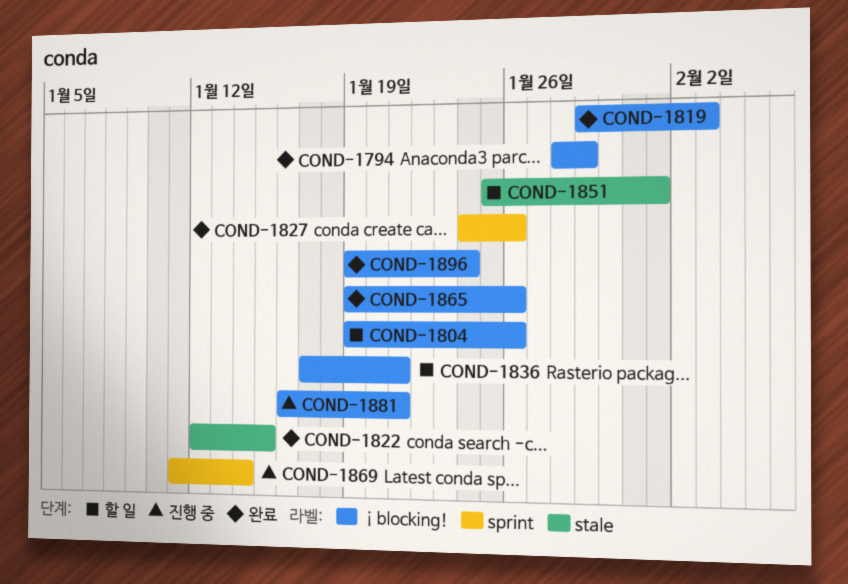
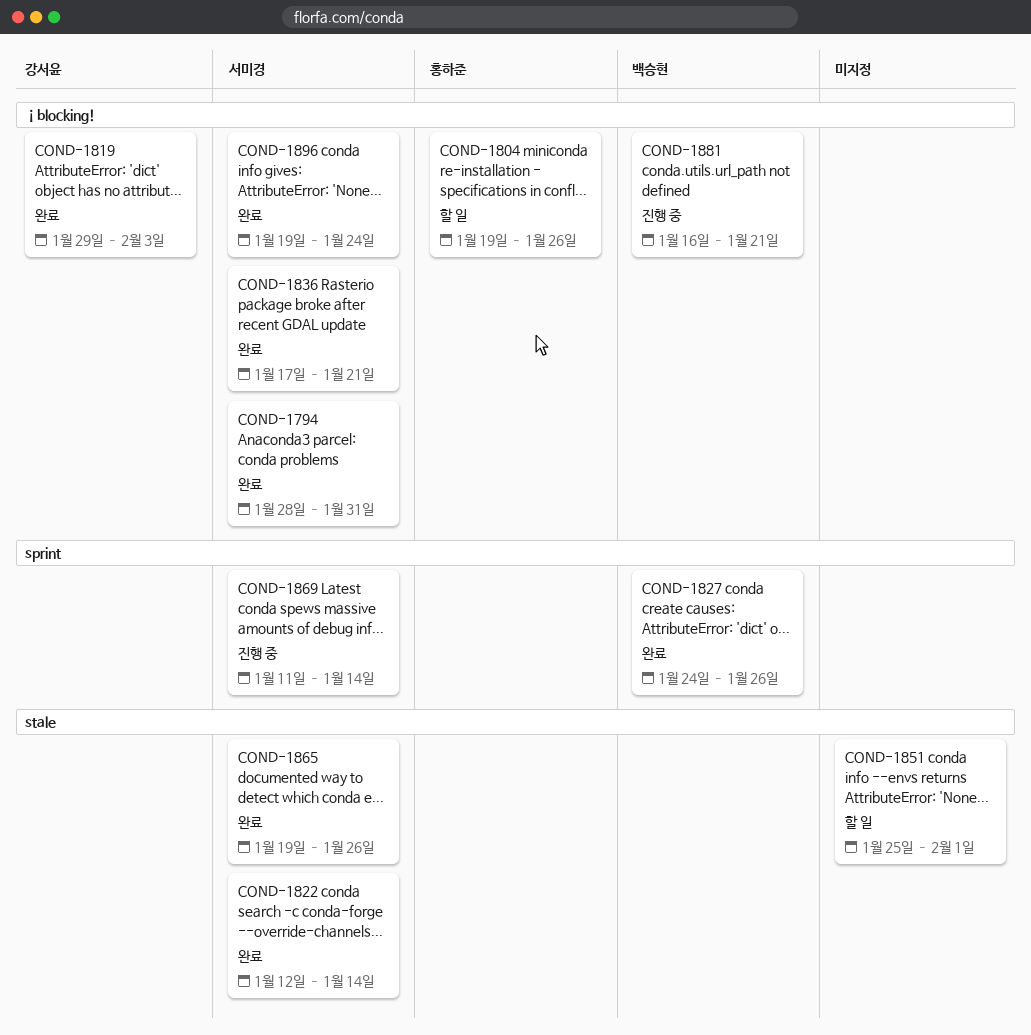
COND-1794, due: Jan 29 -> Jan 31
COND-1822, due: Jan 15 -> Jan 14
COND-1836, status: 할 일 -> 완료
COND-1865, label: ¡blocking! -> stale

